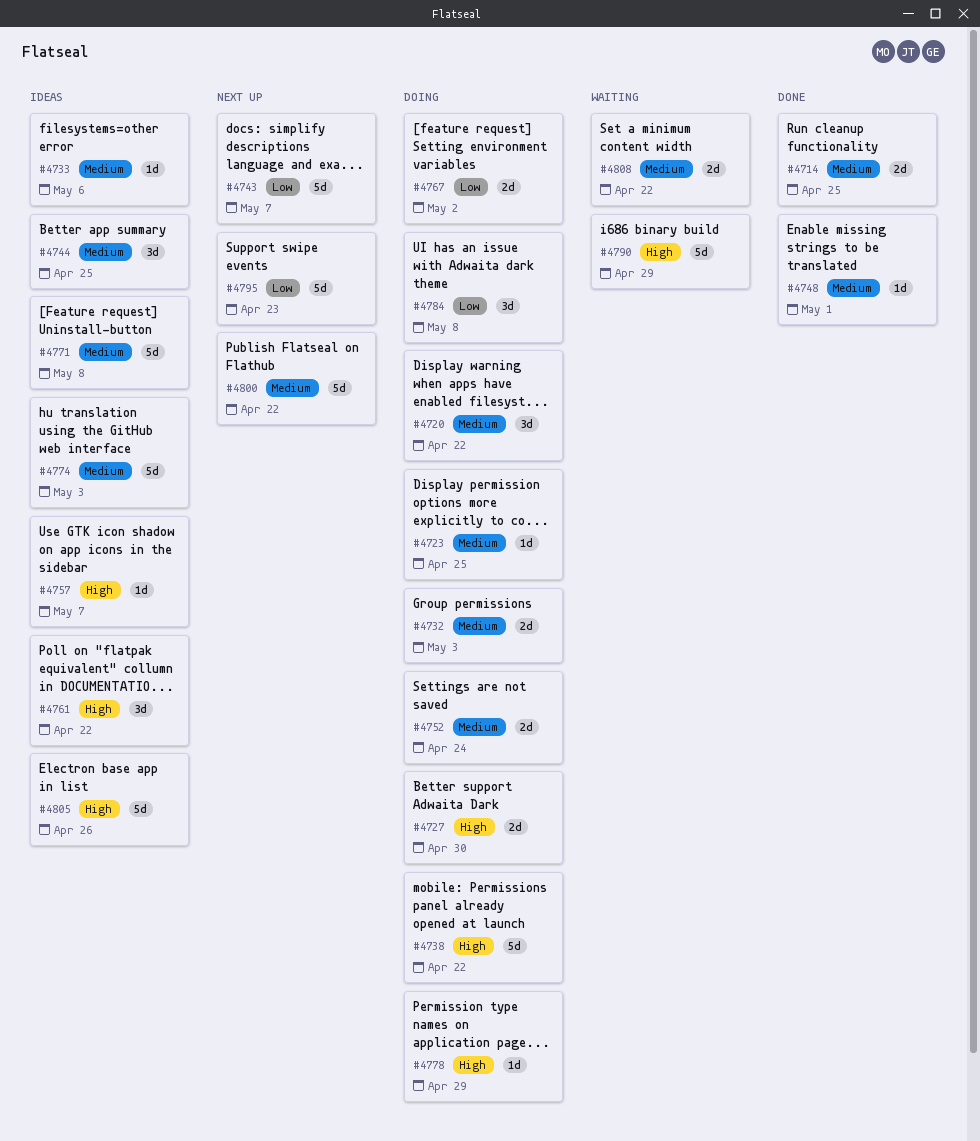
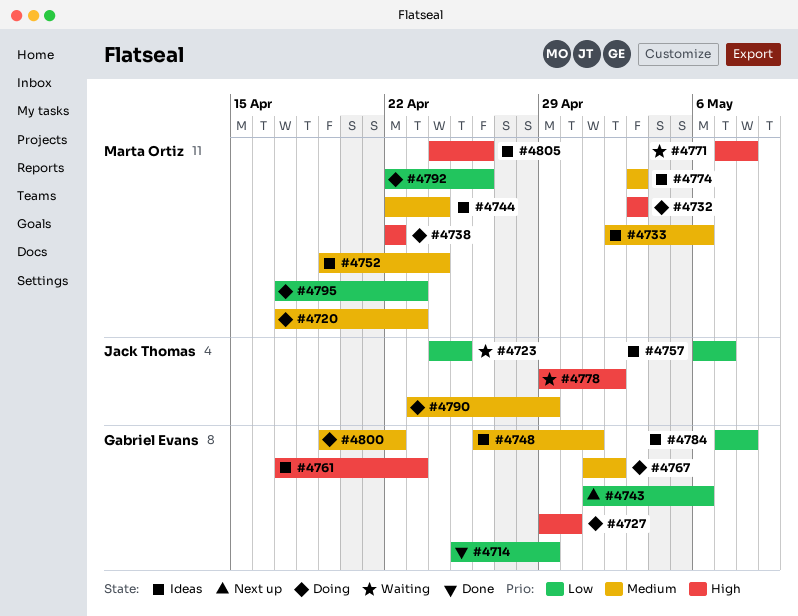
#4714, priority: Medium -> Low
#4714, due: Apr 25 -> Apr 29
#4720, due: Apr 22 -> Apr 23
#4723, status: Doing -> Waiting
#4723, priority: Medium -> Low
#4732, priority: Medium -> High
#4743, due: May 7 -> May 6
#4744, due: Apr 25 -> Apr 24
#4748, status: Done -> Ideas
#4752, status: Doing -> Ideas
#4757, priority: High -> Low
#4761, due: Apr 22 -> Apr 23
#4767, priority: Low -> Medium
#4771, status: Ideas -> Waiting
#4771, priority: Medium -> High
#4778, status: Doing -> Waiting
#4778, due: Apr 29 -> May 2
#4784, status: Doing -> Ideas
#4790, status: Waiting -> Doing
#4790, priority: High -> Medium
#4792: none -> present
#4795, status: Next up -> Doing
#4800, status: Next up -> Doing
#4808: present -> none

